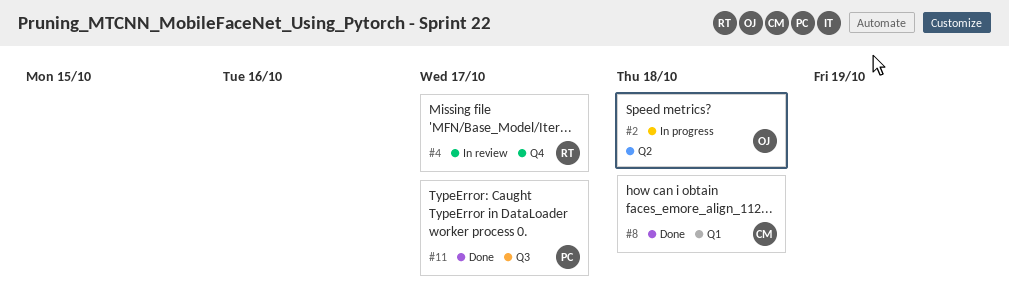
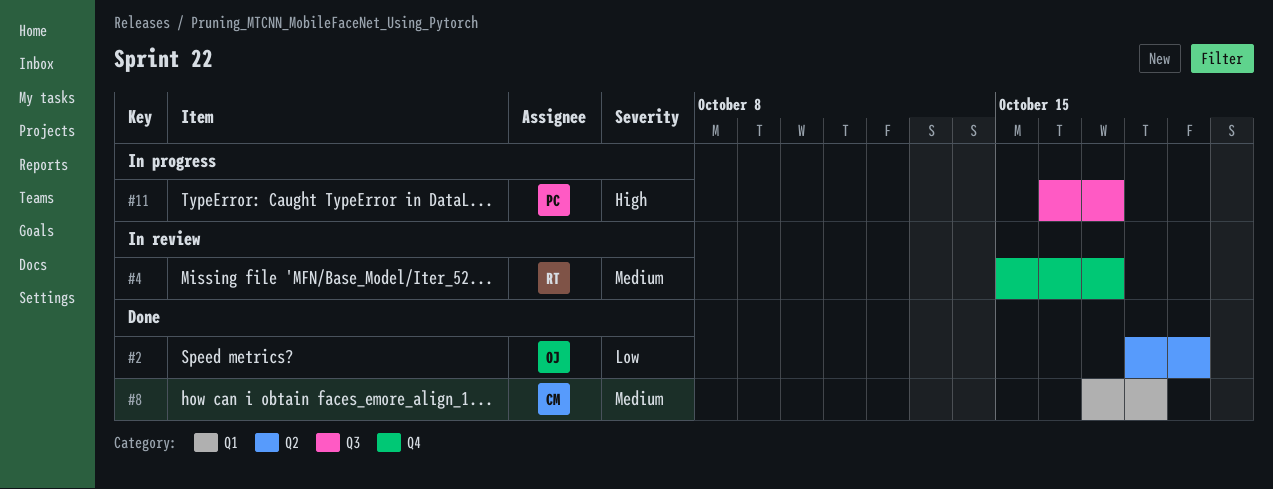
#2, status: In progress -> Done
#2, due: Oct 18 -> Oct 19
#11, status: Done -> In progress

